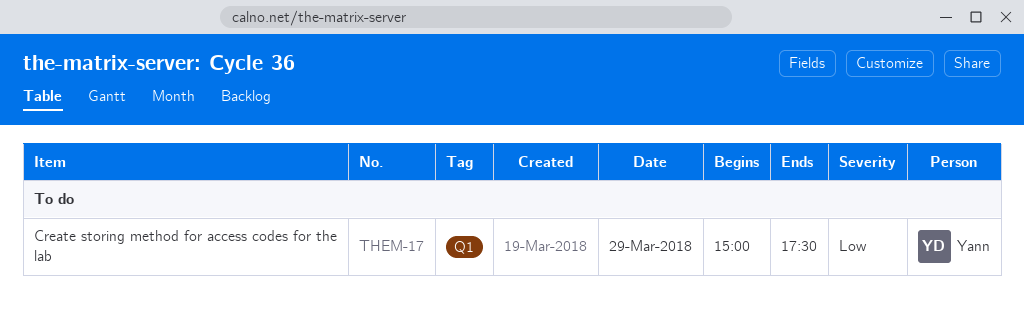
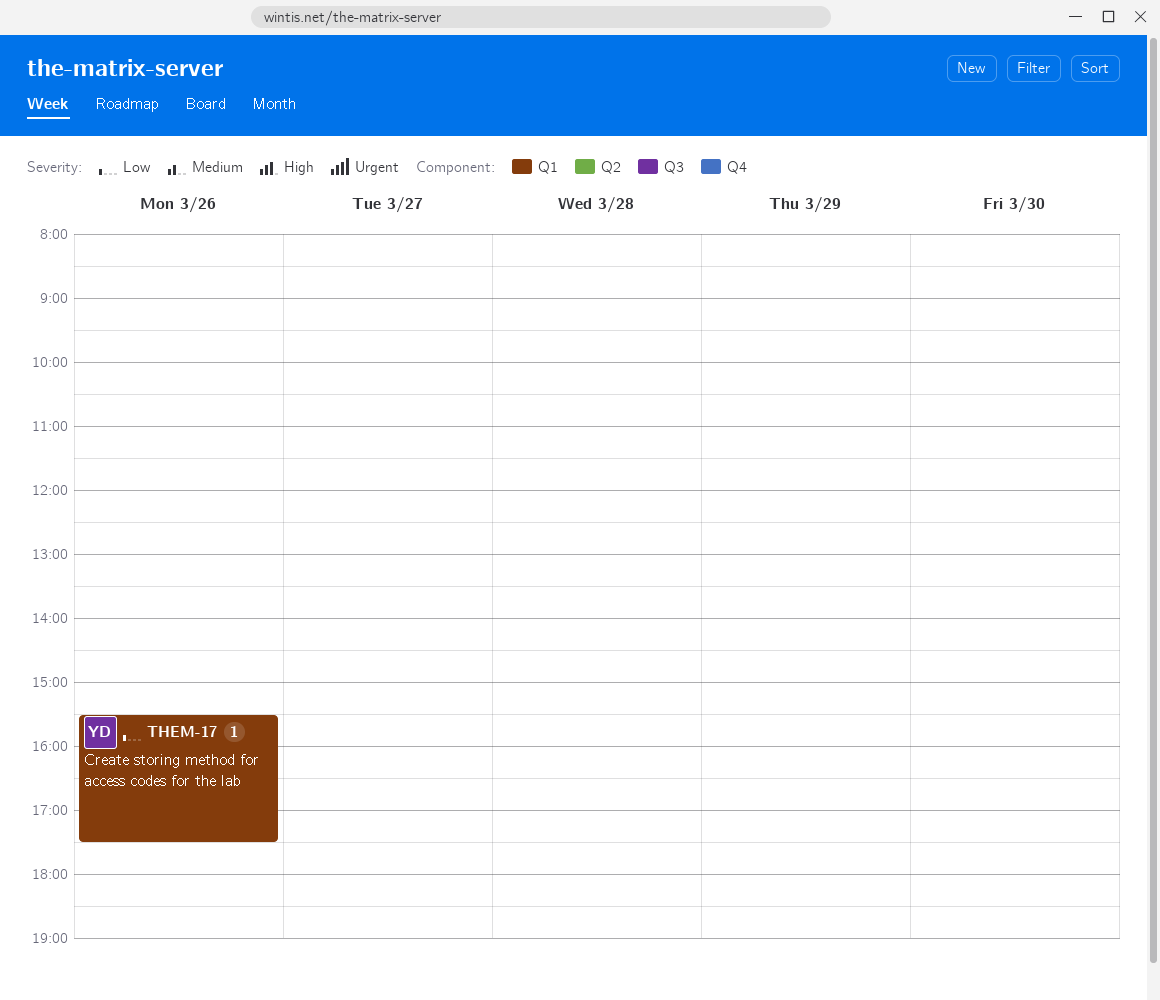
THEM-17, day: Mar 29 -> Mar 26
THEM-17, begins: 15:00 -> 15:30

